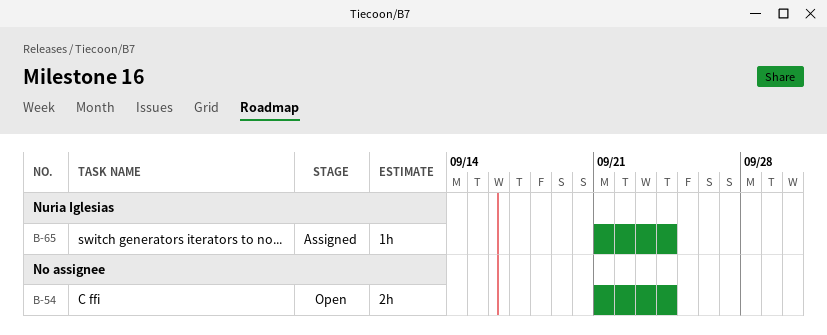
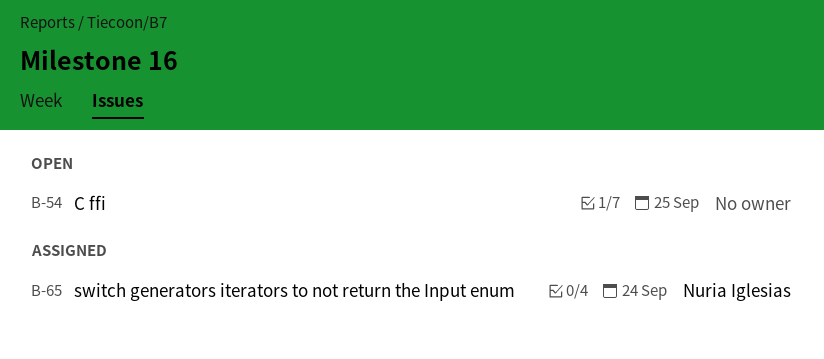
B-54, due: Sep 24 -> Sep 25

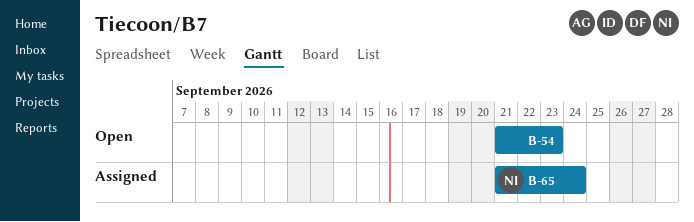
B-54, due: Sep 25 -> Sep 23

